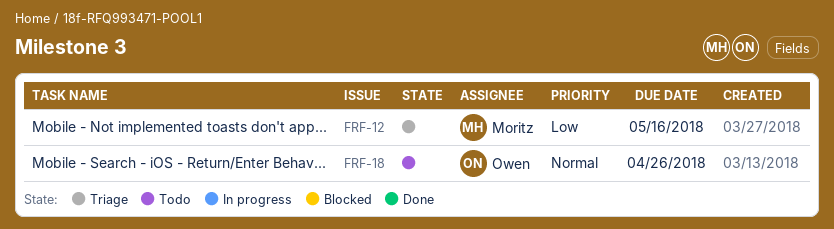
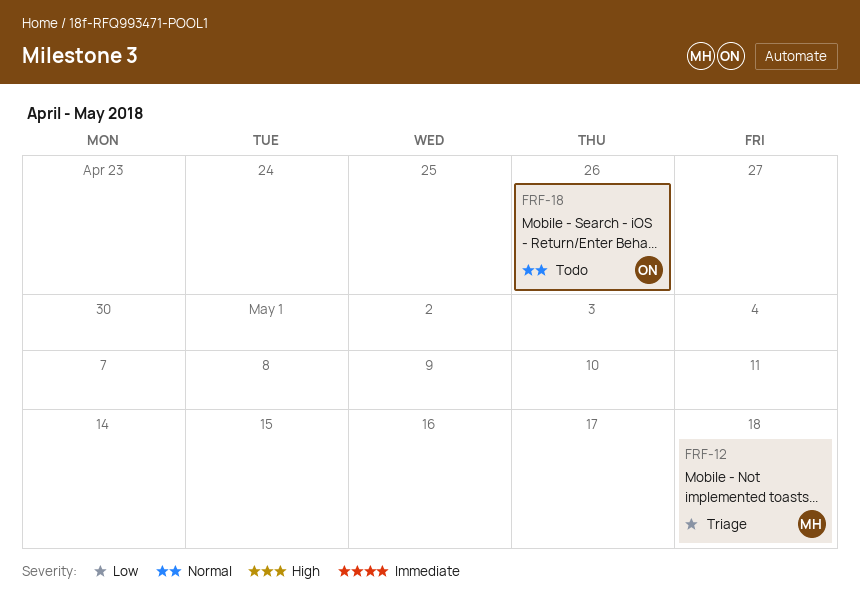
FRF-12, due: May 16 -> May 18

